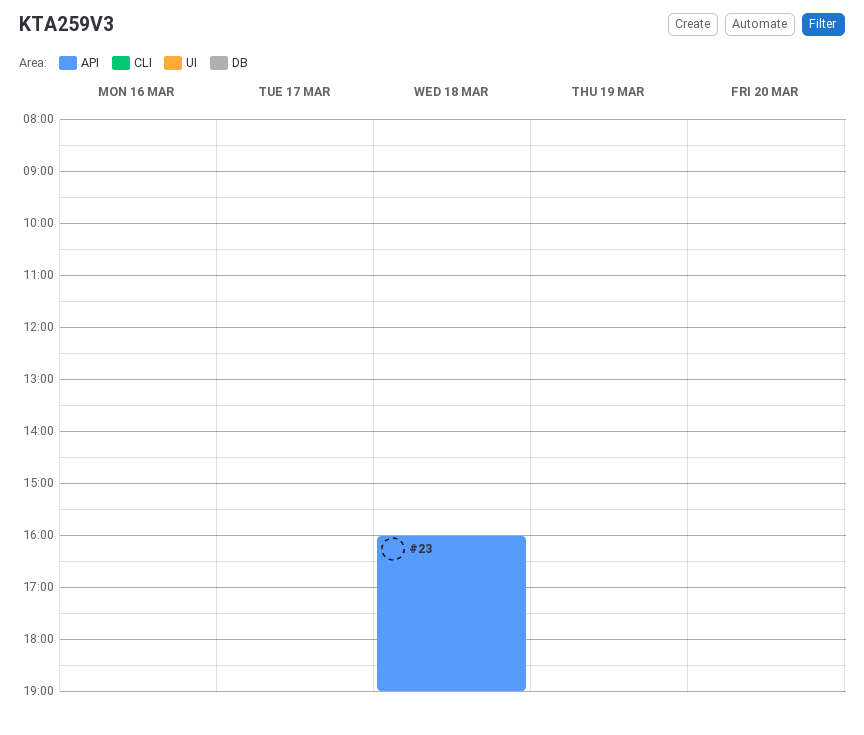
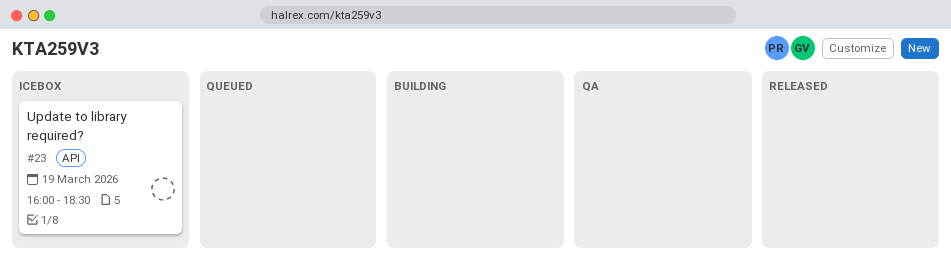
#23, day: Mar 18 -> Mar 19
#23, ends: 19:00 -> 18:30

